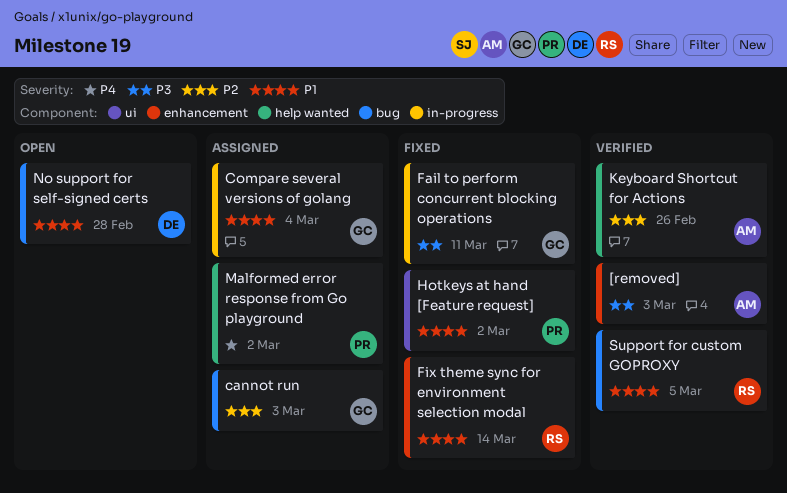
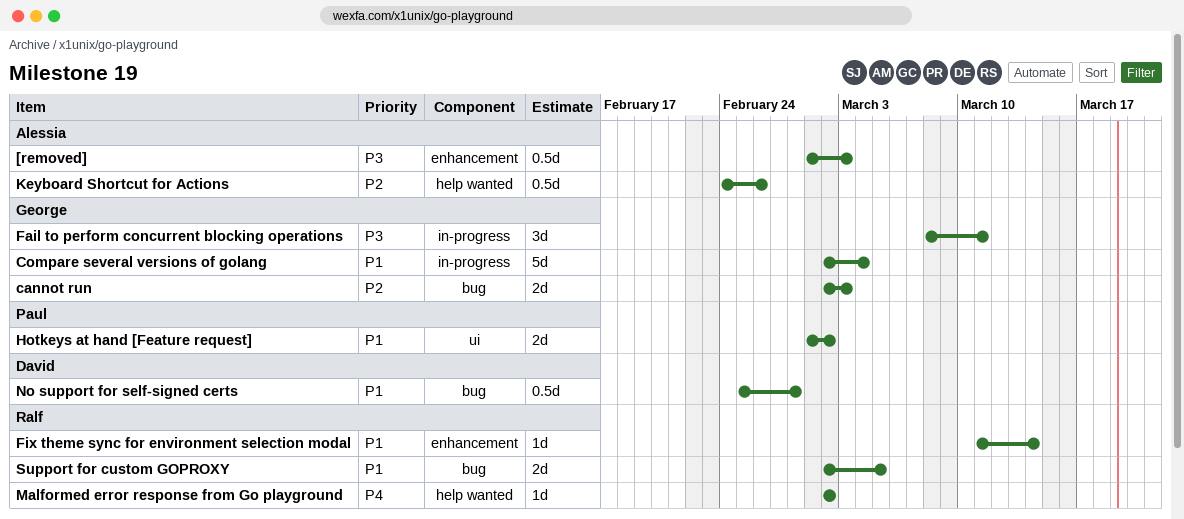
Malformed error response from Go playground, owner: Paul -> Ralf

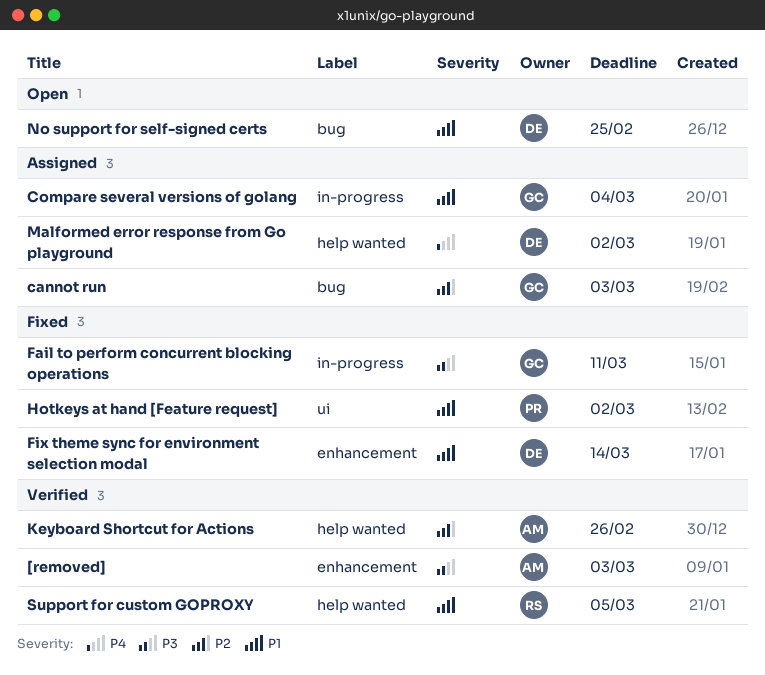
Fix theme sync for environment selection modal, owner: Ralf -> David
Malformed error response from Go playground, owner: Ralf -> David
No support for self-signed certs, due: Feb 28 -> Feb 25
Support for custom GOPROXY, label: bug -> help wanted

